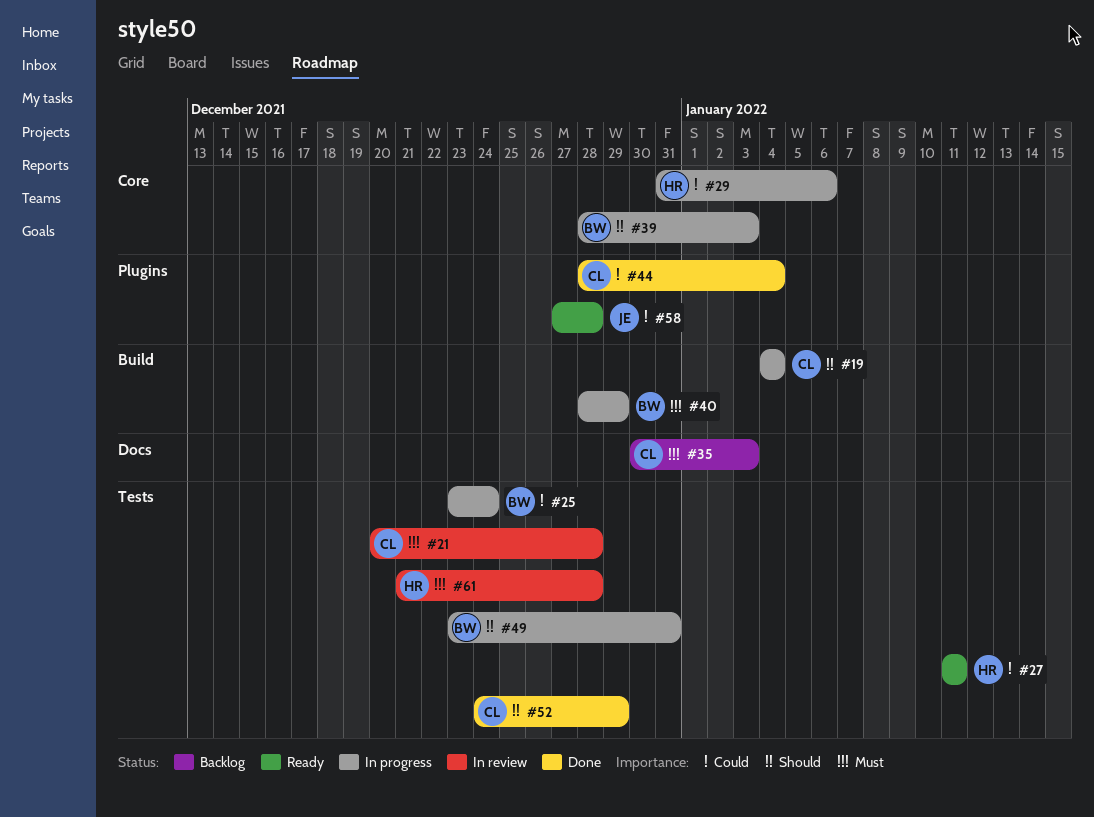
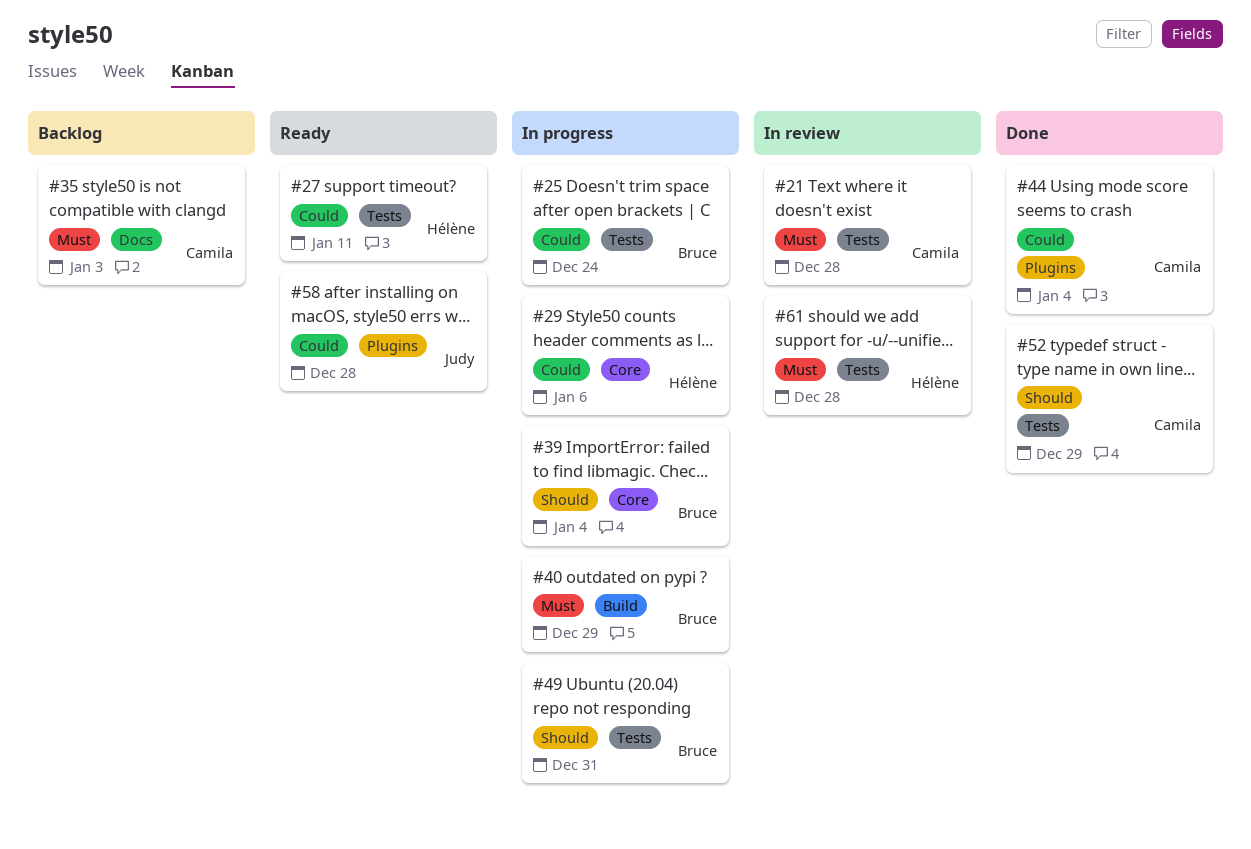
#19: present -> none
#39, due: Jan 3 -> Jan 4

